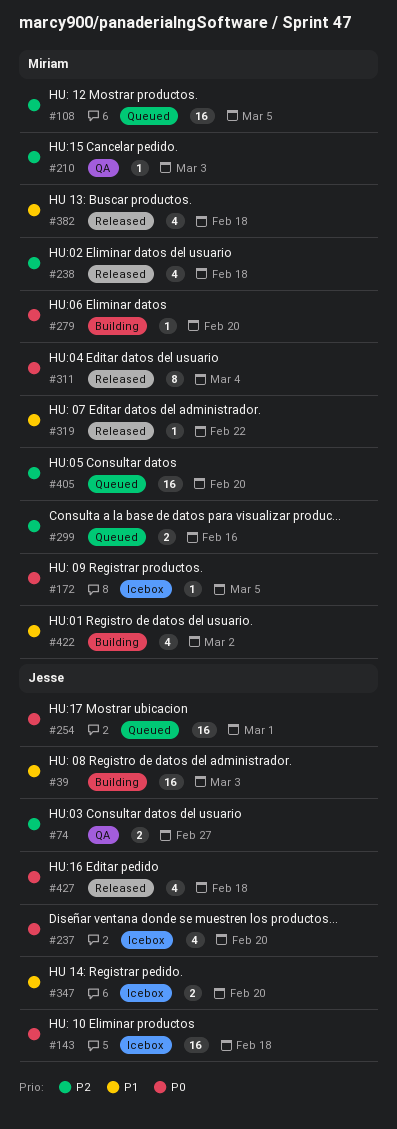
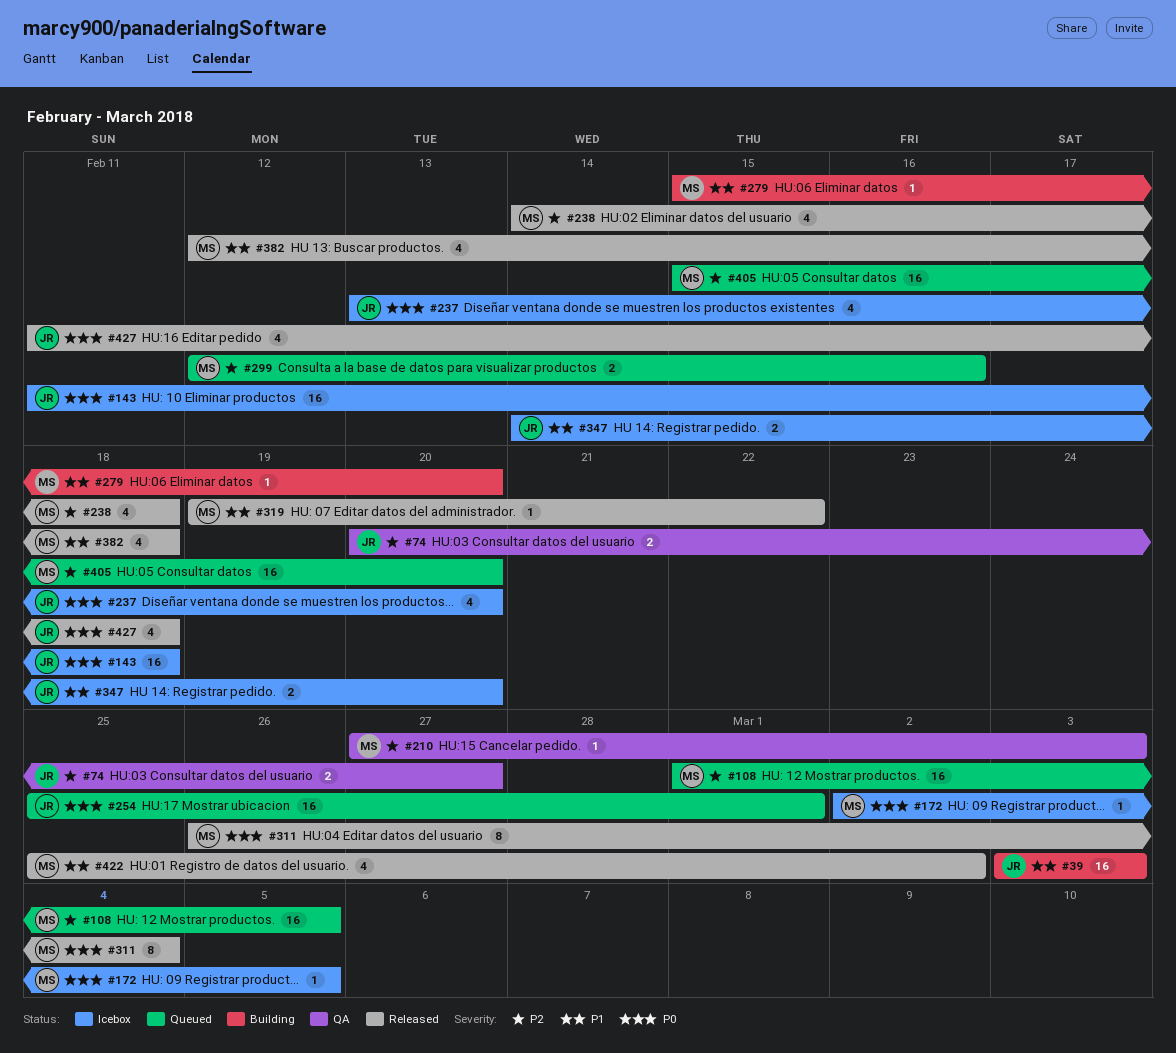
#279, priority: P0 -> P1
#422, status: Building -> Released

